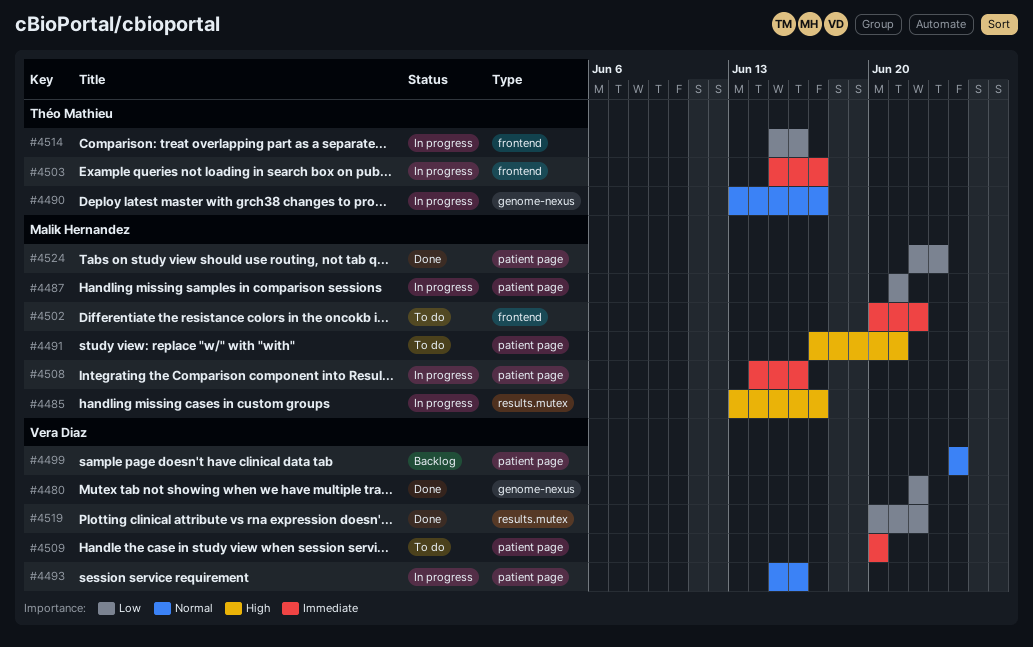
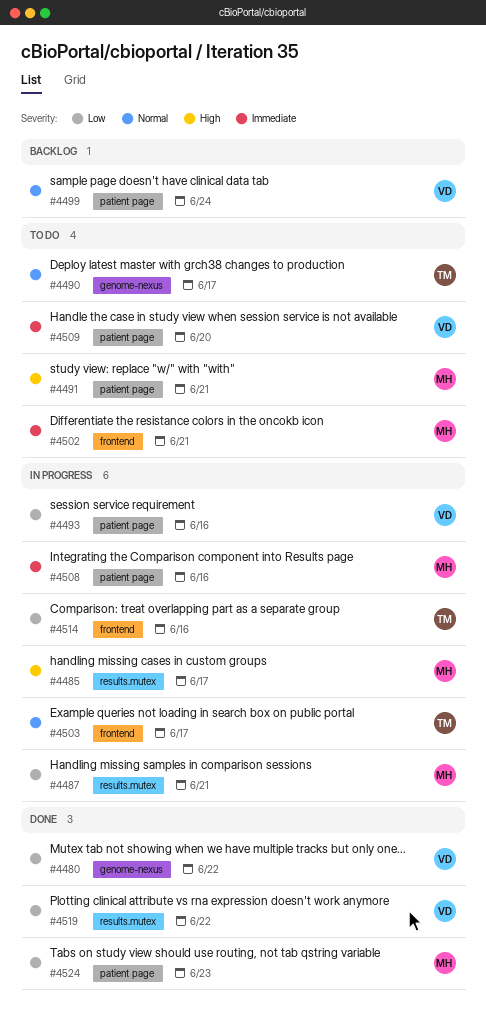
#4487, label: patient page -> results.mutex
#4490, status: In progress -> To do
#4493, priority: Normal -> Low
#4502, due: Jun 22 -> Jun 21
#4503, priority: Immediate -> Normal

